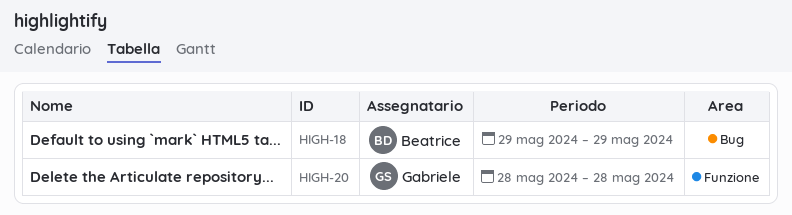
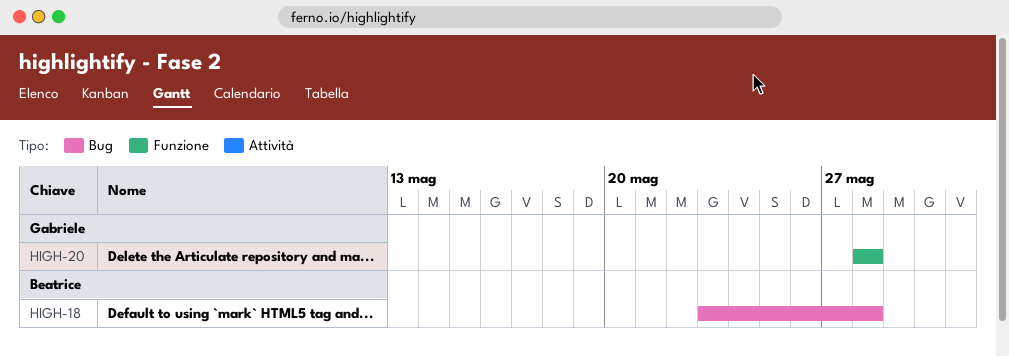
HIGH-18, start: May 29 -> May 23
HIGH-18, due: May 29 -> May 28

